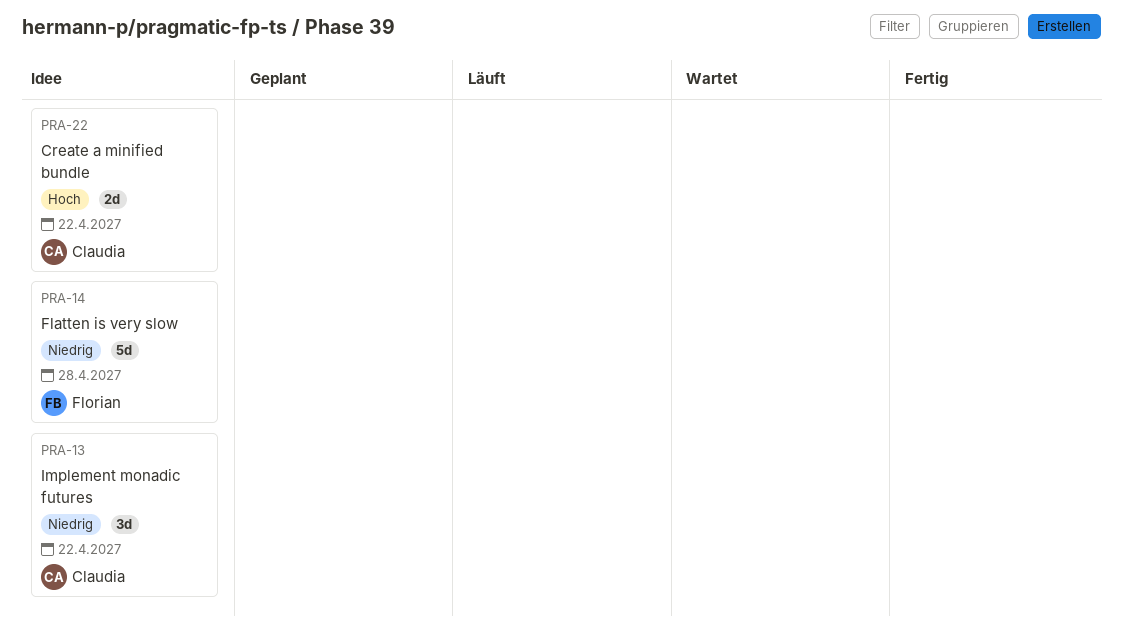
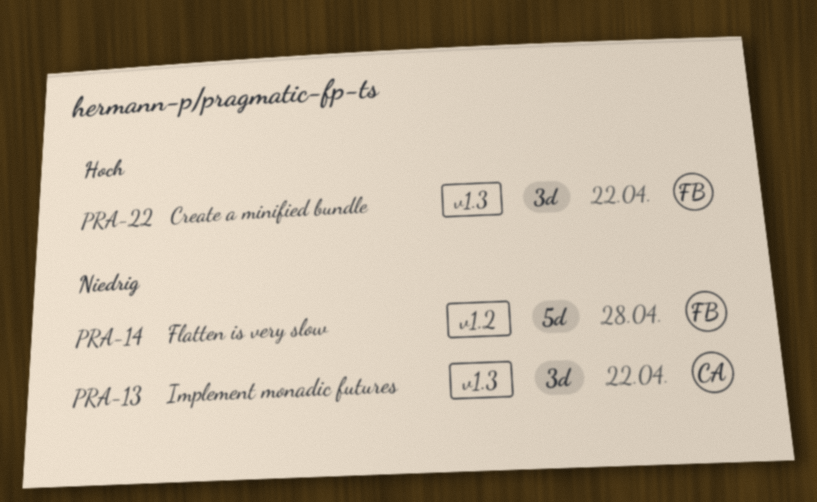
PRA-22, owner: Claudia -> Florian
PRA-22, estimate: 2d -> 3d

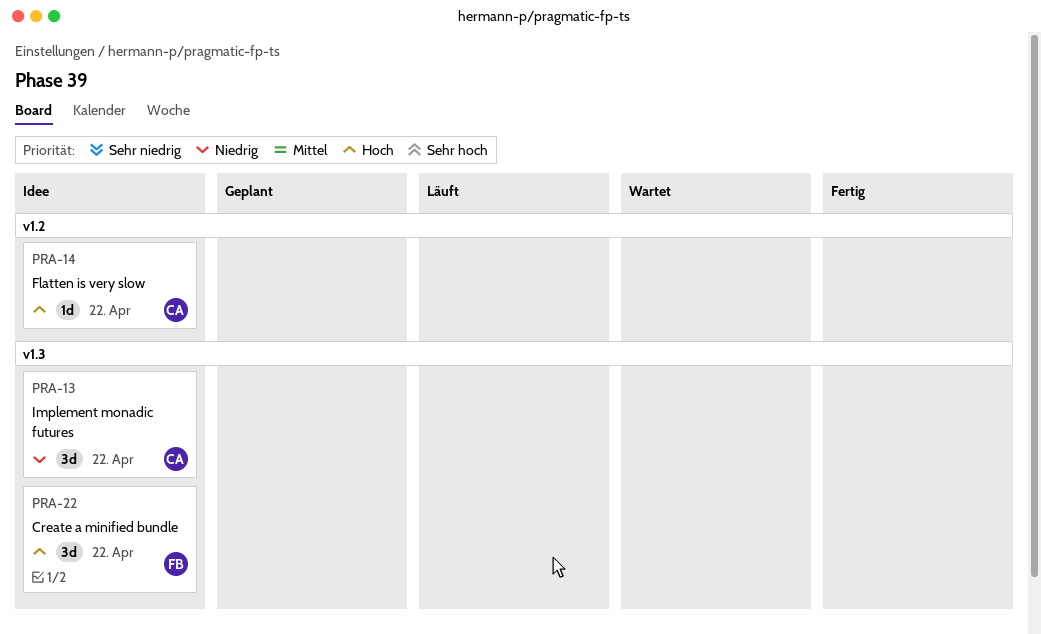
PRA-14, owner: FB -> CA
PRA-14, priority: Niedrig -> Hoch
PRA-14, estimate: 5d -> 1d
PRA-14, due: Apr 28 -> Apr 22

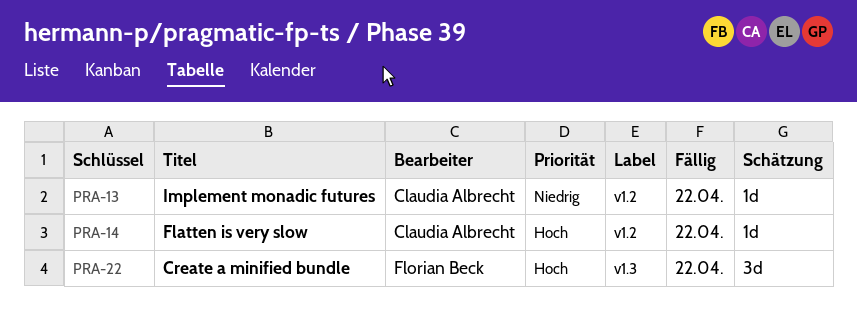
PRA-13, label: v1.3 -> v1.2
PRA-13, estimate: 3d -> 1d

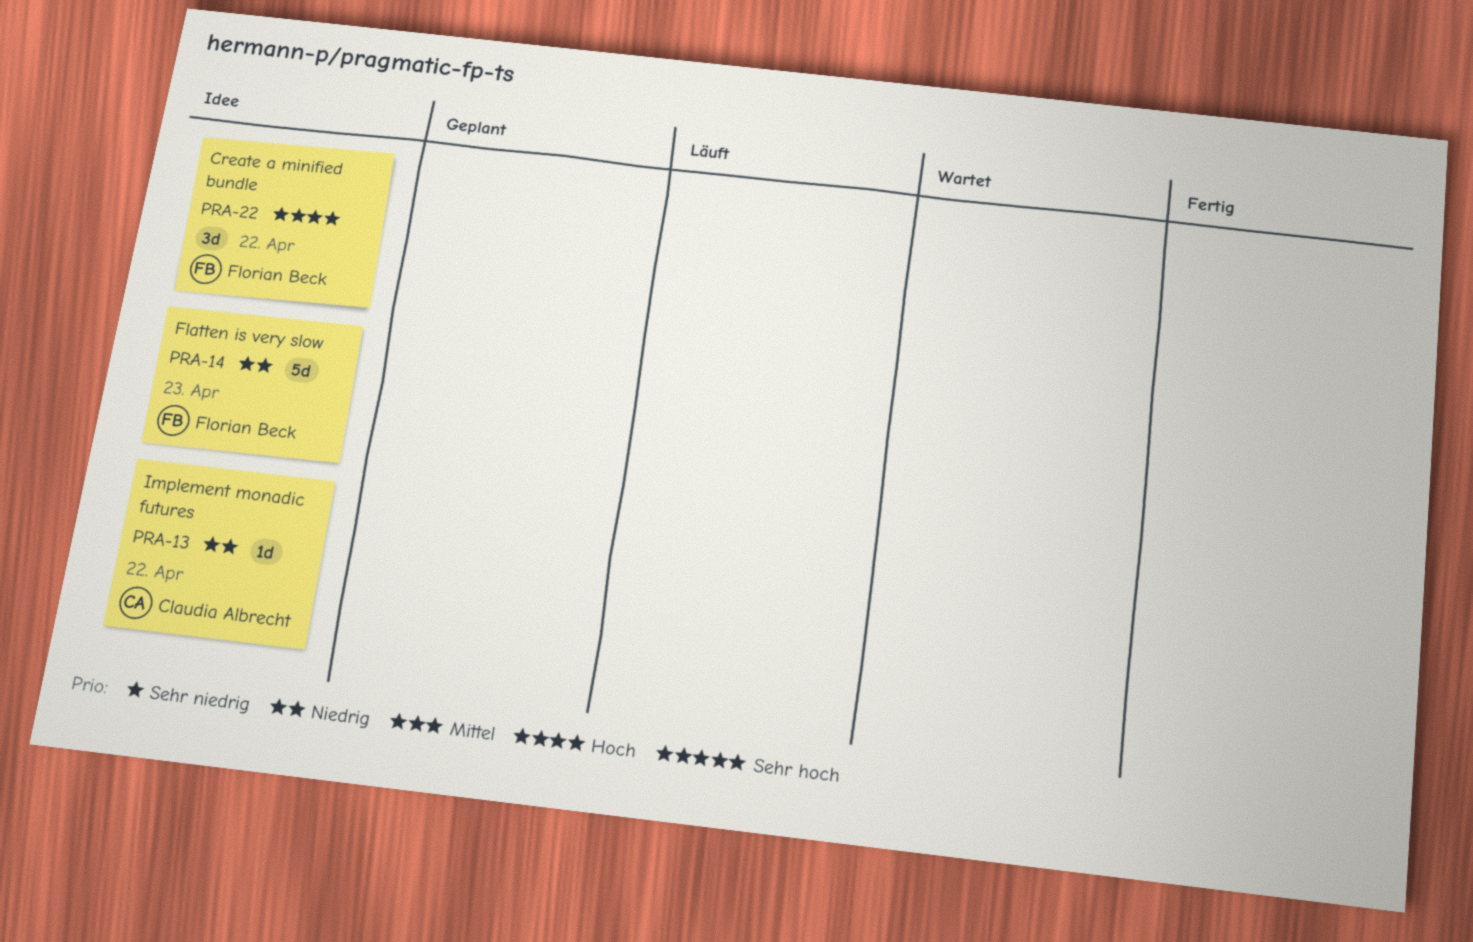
PRA-14, owner: Claudia Albrecht -> Florian Beck
PRA-14, priority: Hoch -> Niedrig
PRA-14, estimate: 1d -> 5d
PRA-14, due: Apr 22 -> Apr 23

